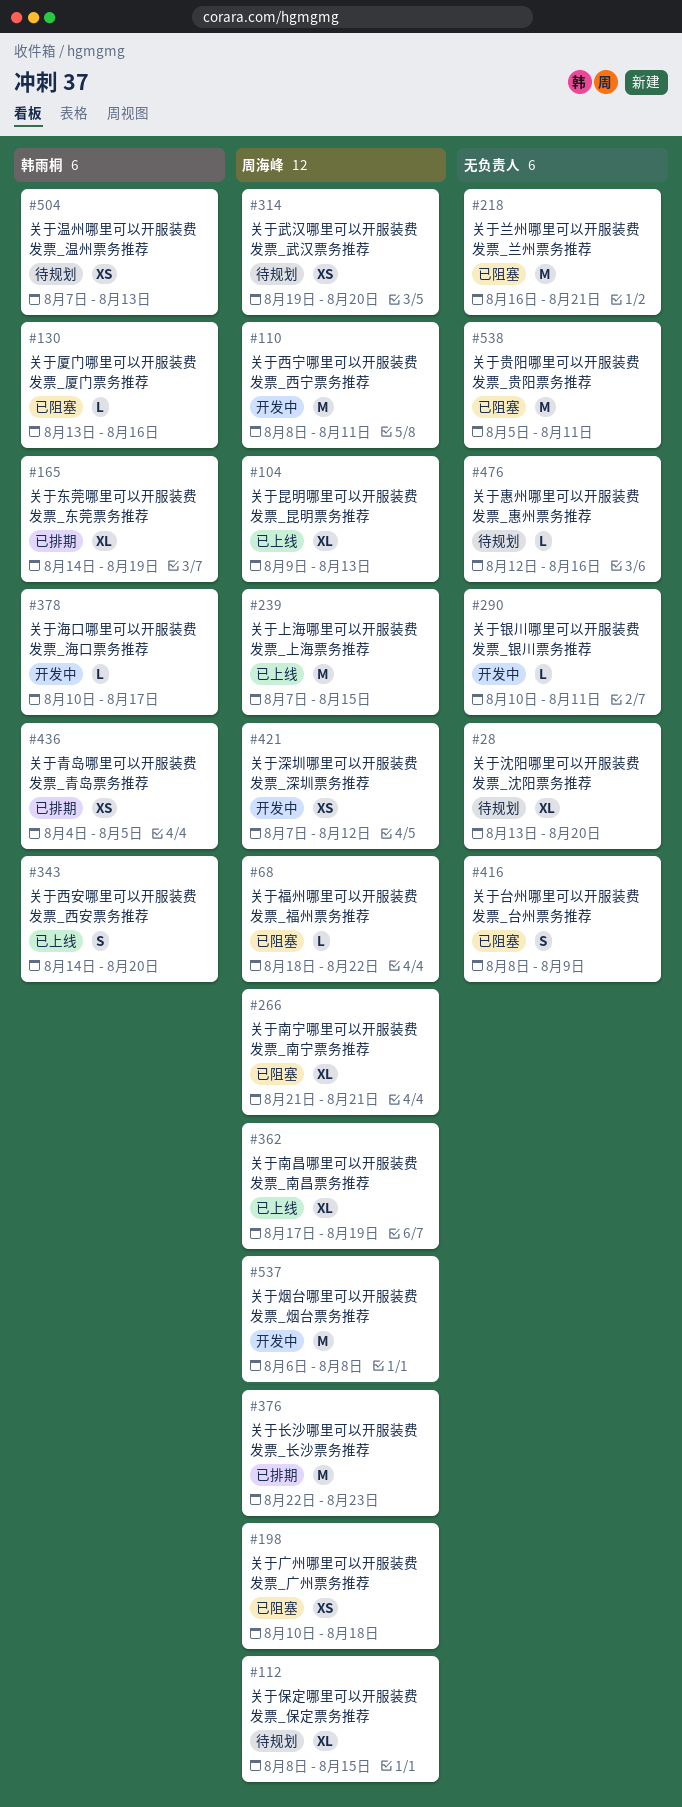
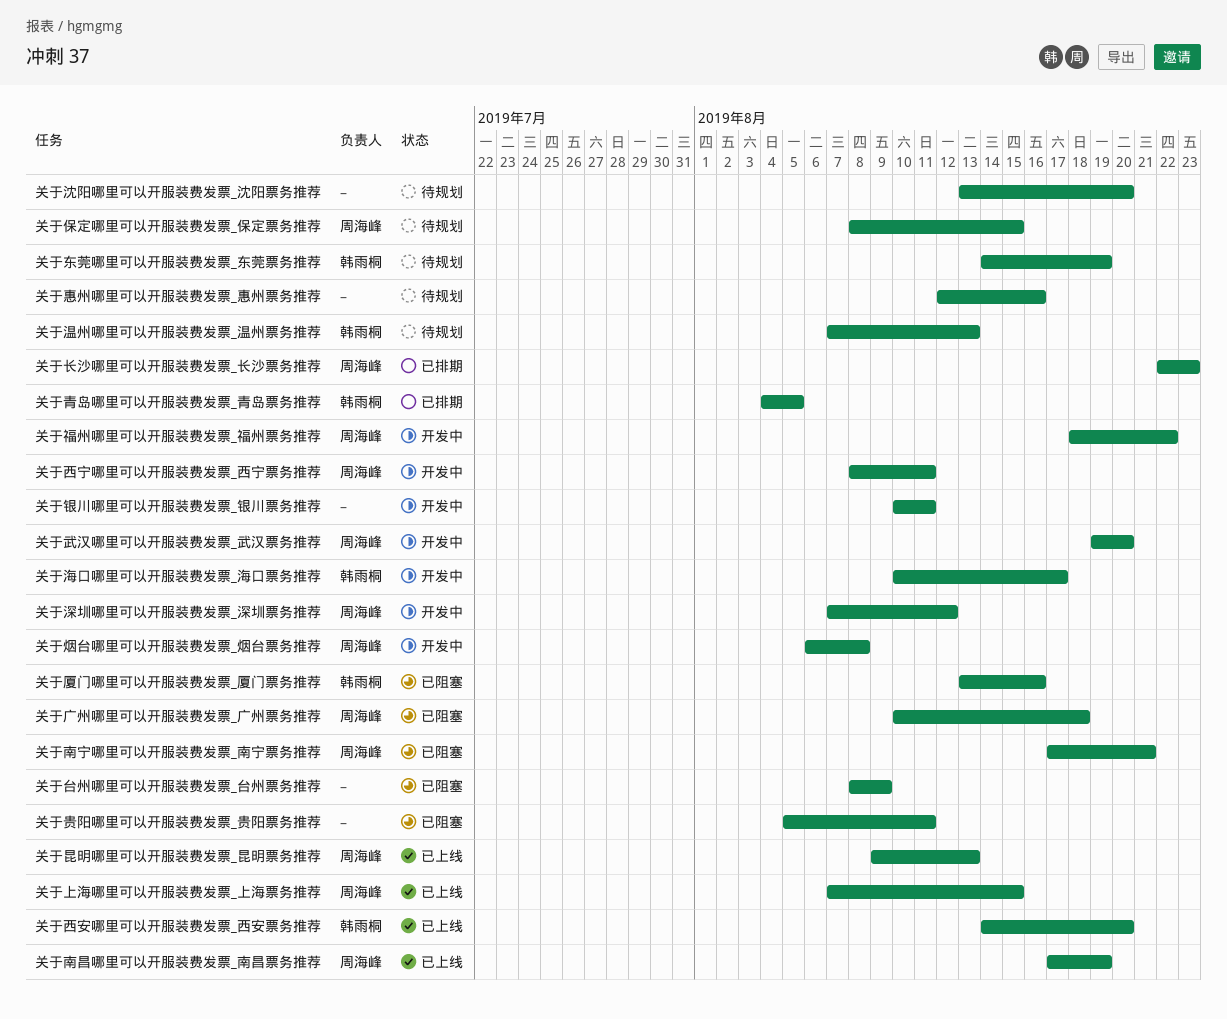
关于东莞哪里可以开服装费发票_东莞票务推荐, status: 已排期 -> 待规划
关于兰州哪里可以开服装费发票_兰州票务推荐: present -> none
关于南宁哪里可以开服装费发票_南宁票务推荐, start: Aug 21 -> Aug 17
关于武汉哪里可以开服装费发票_武汉票务推荐, status: 待规划 -> 开发中
关于福州哪里可以开服装费发票_福州票务推荐, status: 已阻塞 -> 开发中

